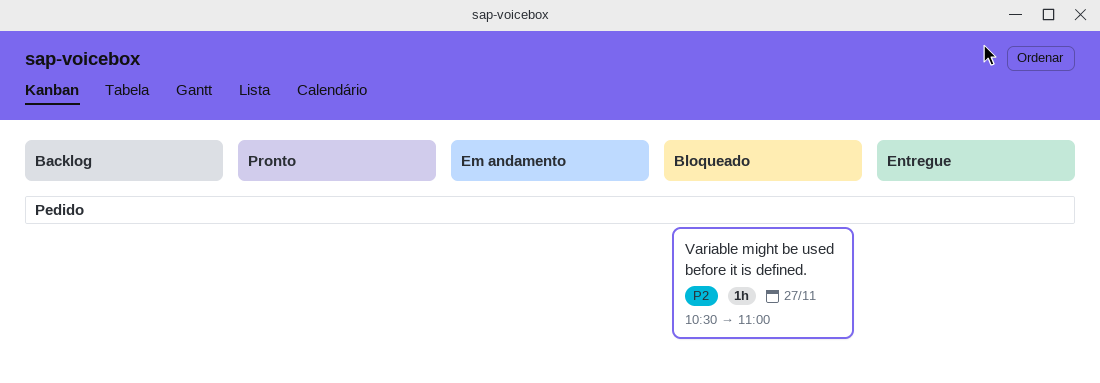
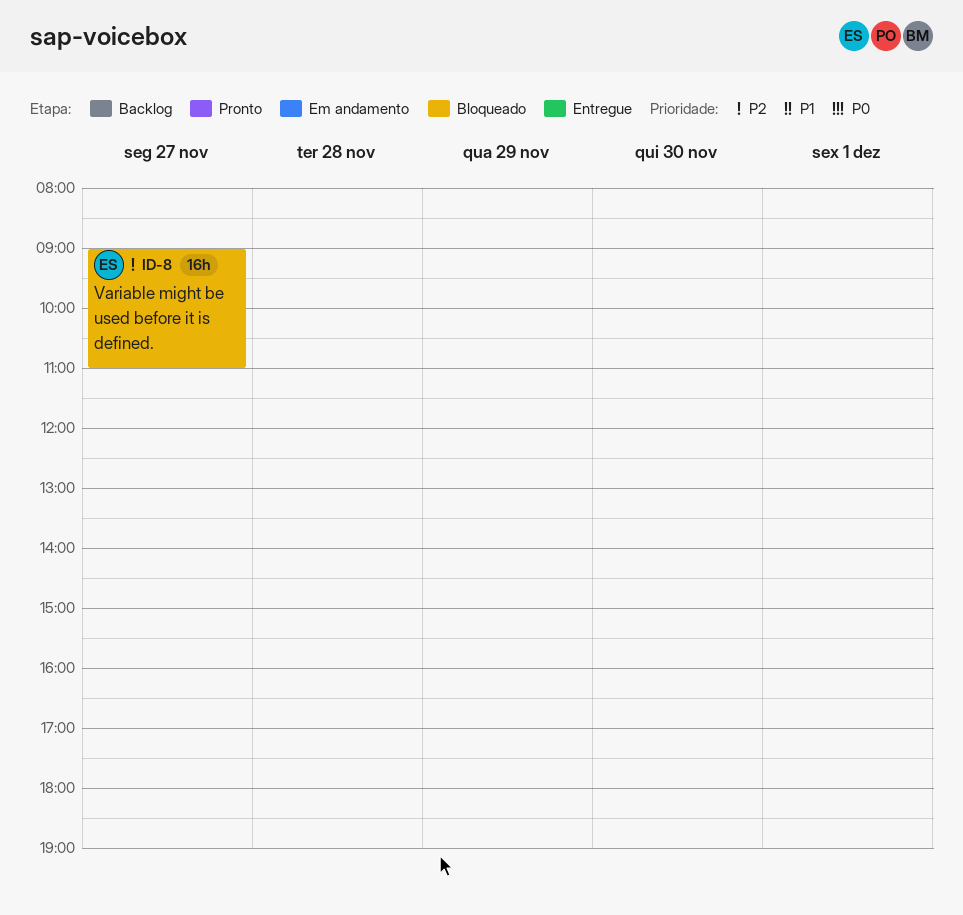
Variable might be used before it is defined., estimate: 1h -> 16h
Variable might be used before it is defined., begins: 10:30 -> 09:00

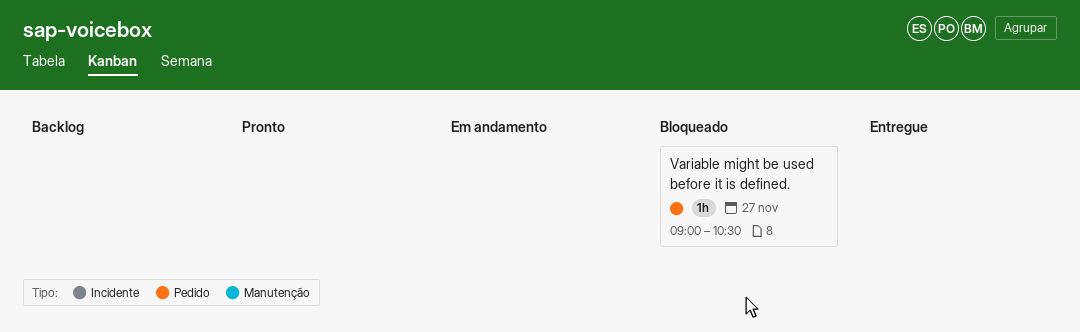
Variable might be used before it is defined., estimate: 16h -> 1h
Variable might be used before it is defined., ends: 11:00 -> 10:30

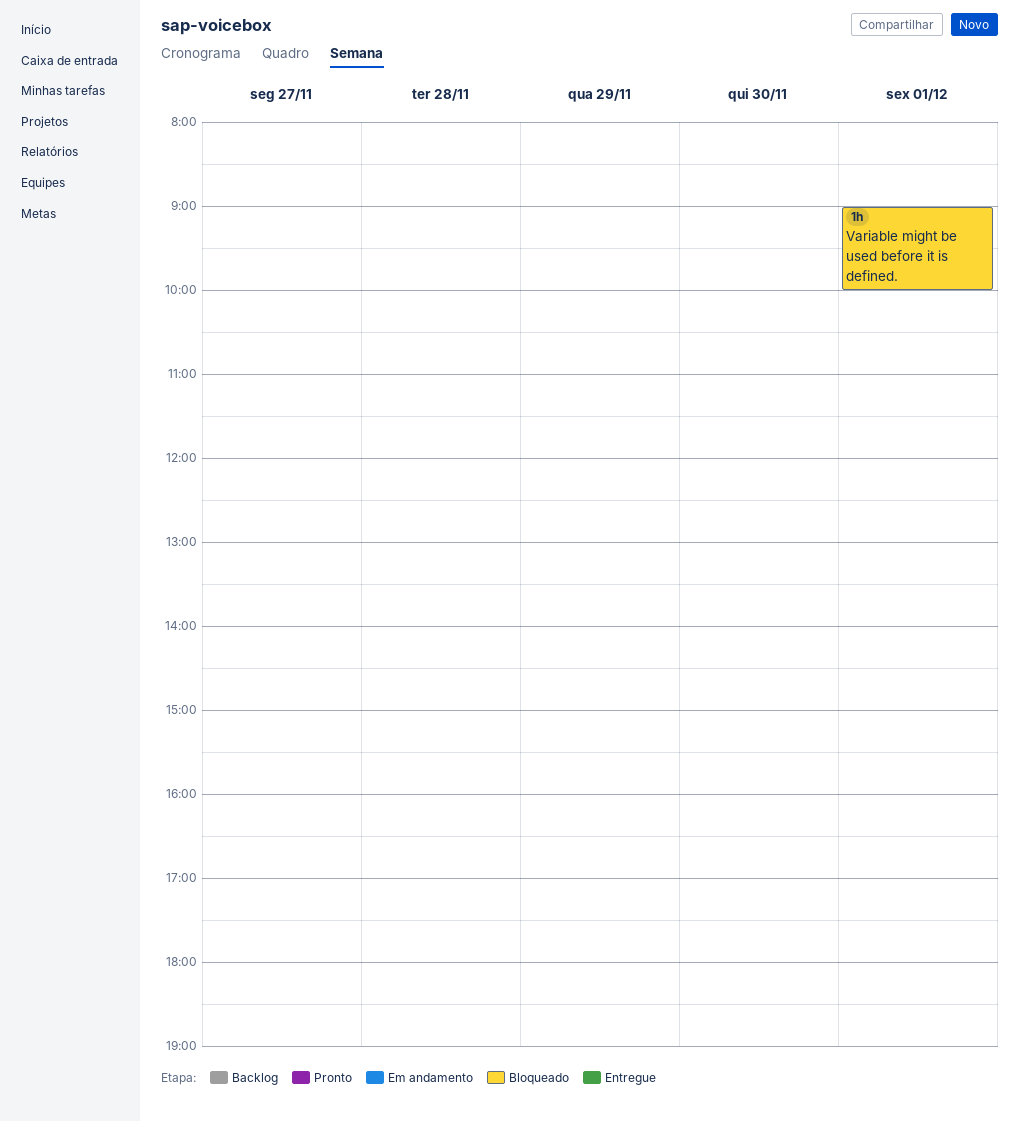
Variable might be used before it is defined., day: Nov 27 -> Dec 1
Variable might be used before it is defined., ends: 10:30 -> 10:00

